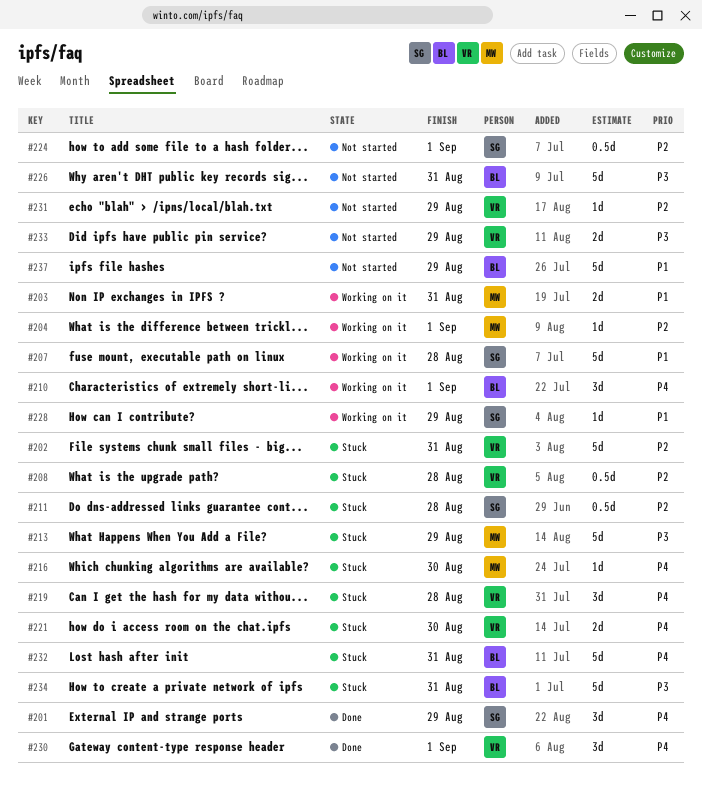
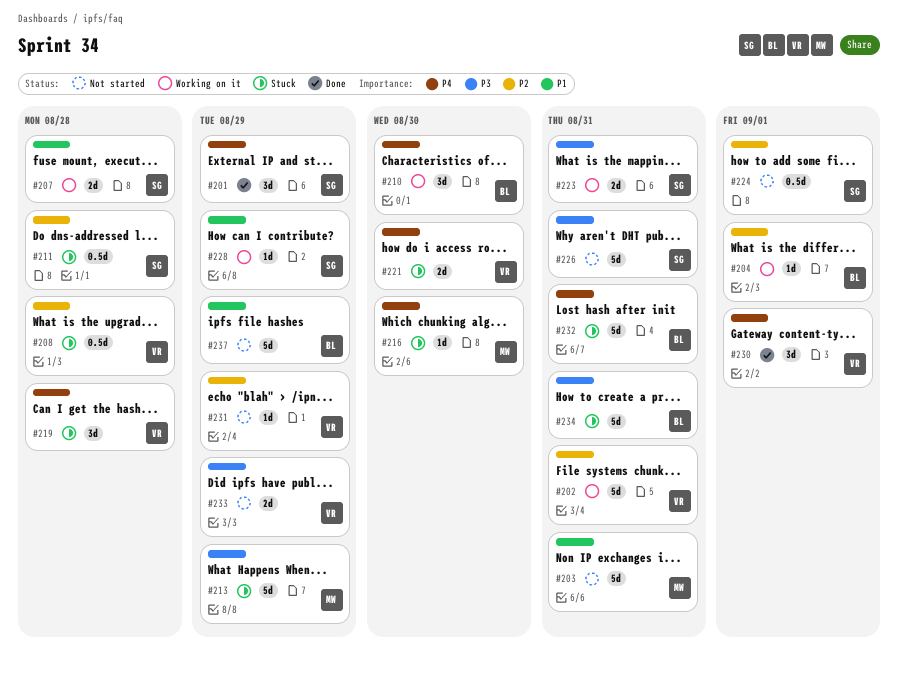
#202, status: Stuck -> Working on it
#203, status: Working on it -> Not started
#203, estimate: 2d -> 5d
#204, owner: MW -> BL
#207, estimate: 5d -> 2d
#210, due: Sep 1 -> Aug 30
#223: none -> present
#226, owner: BL -> SG

